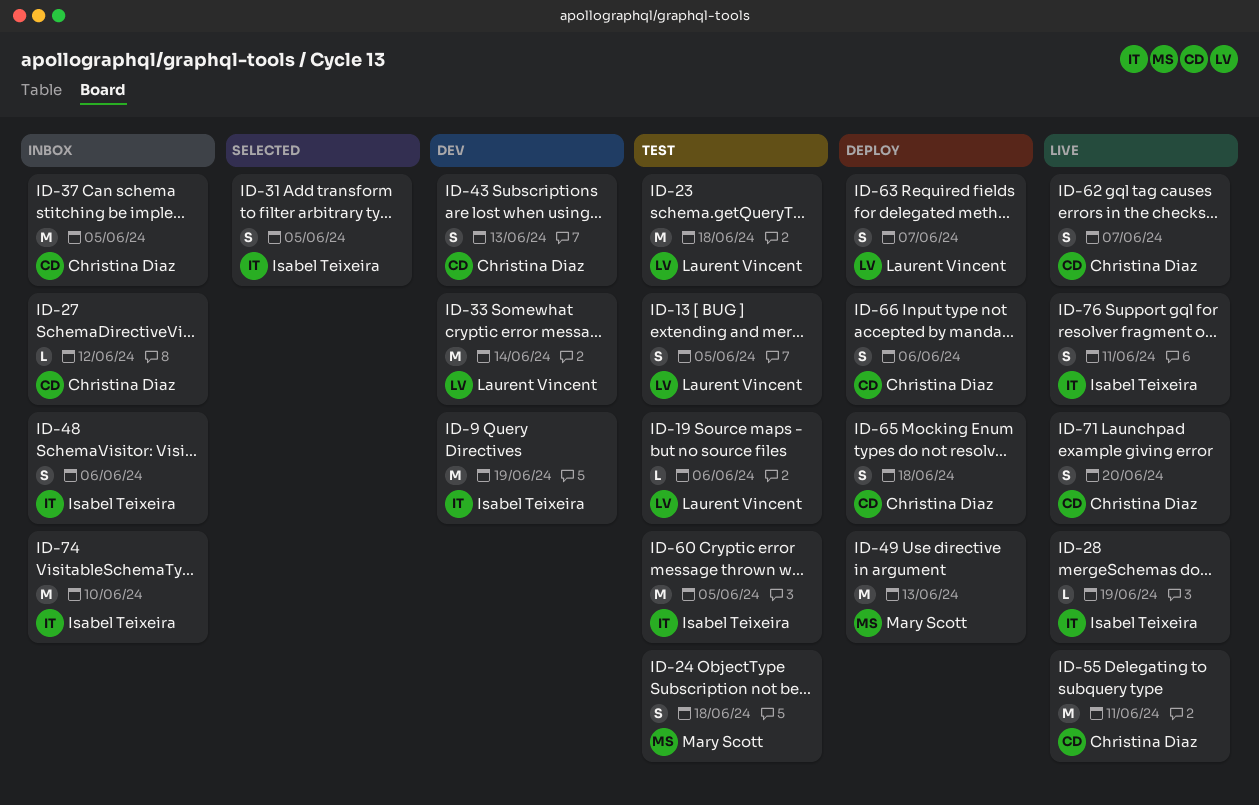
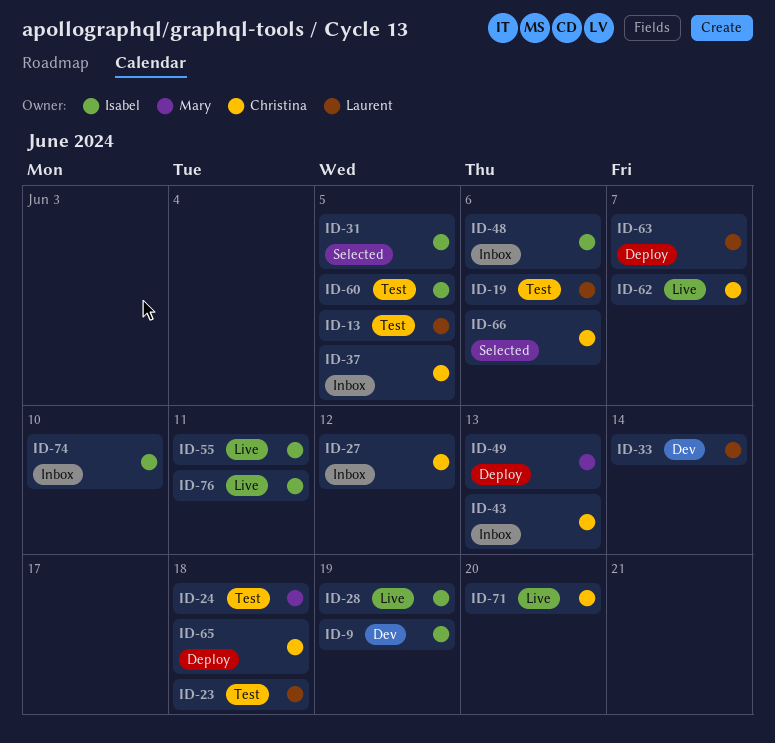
ID-43, status: Dev -> Inbox
ID-55, owner: Christina Diaz -> Isabel Teixeira
ID-66, status: Deploy -> Selected

